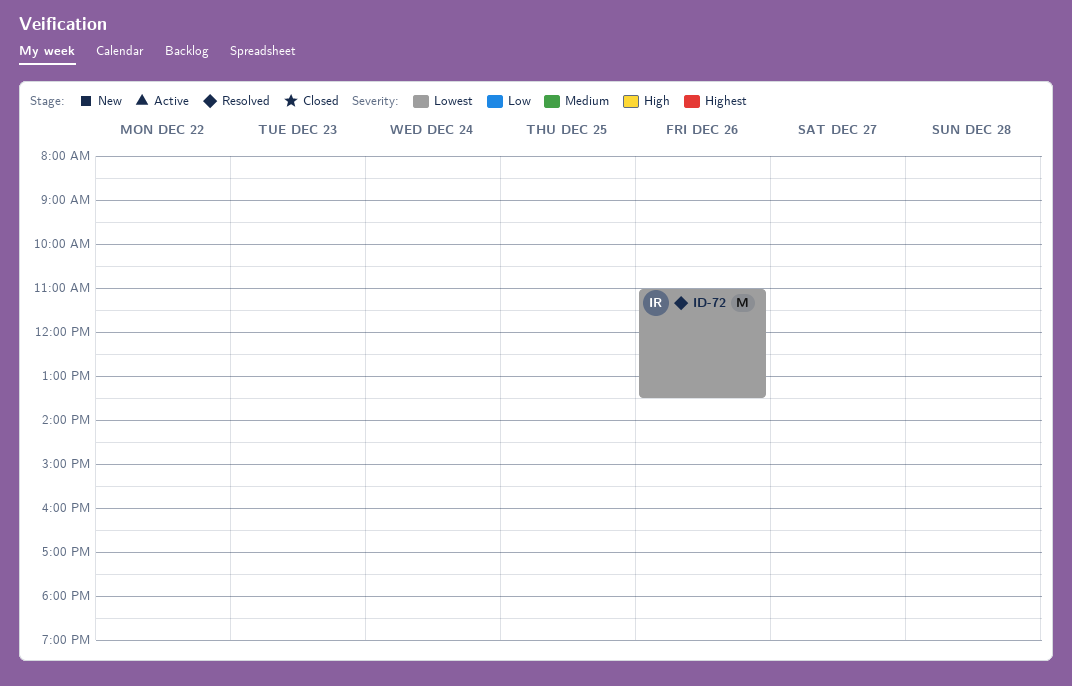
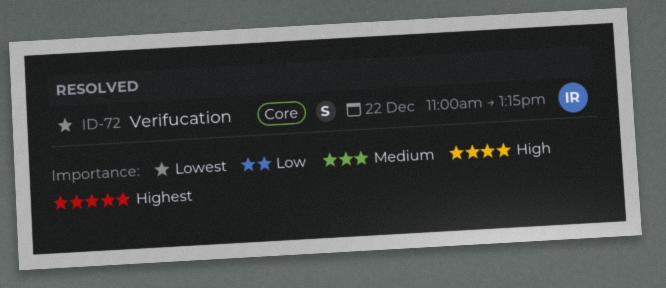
ID-72, estimate: M -> S
ID-72, day: Dec 26 -> Dec 22
ID-72, ends: 13:30 -> 13:15

